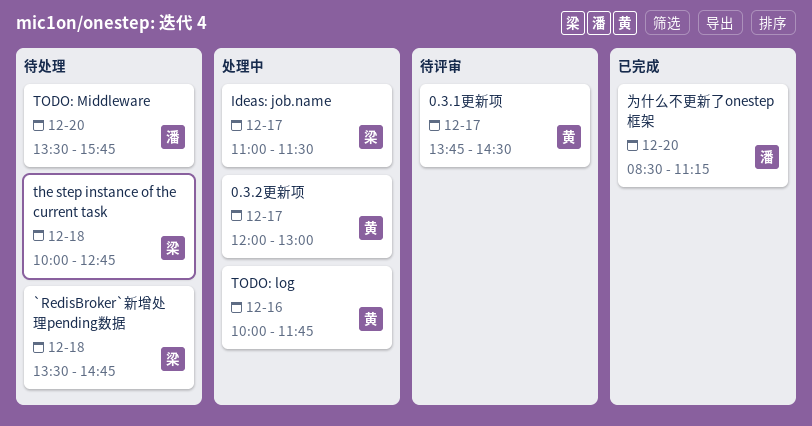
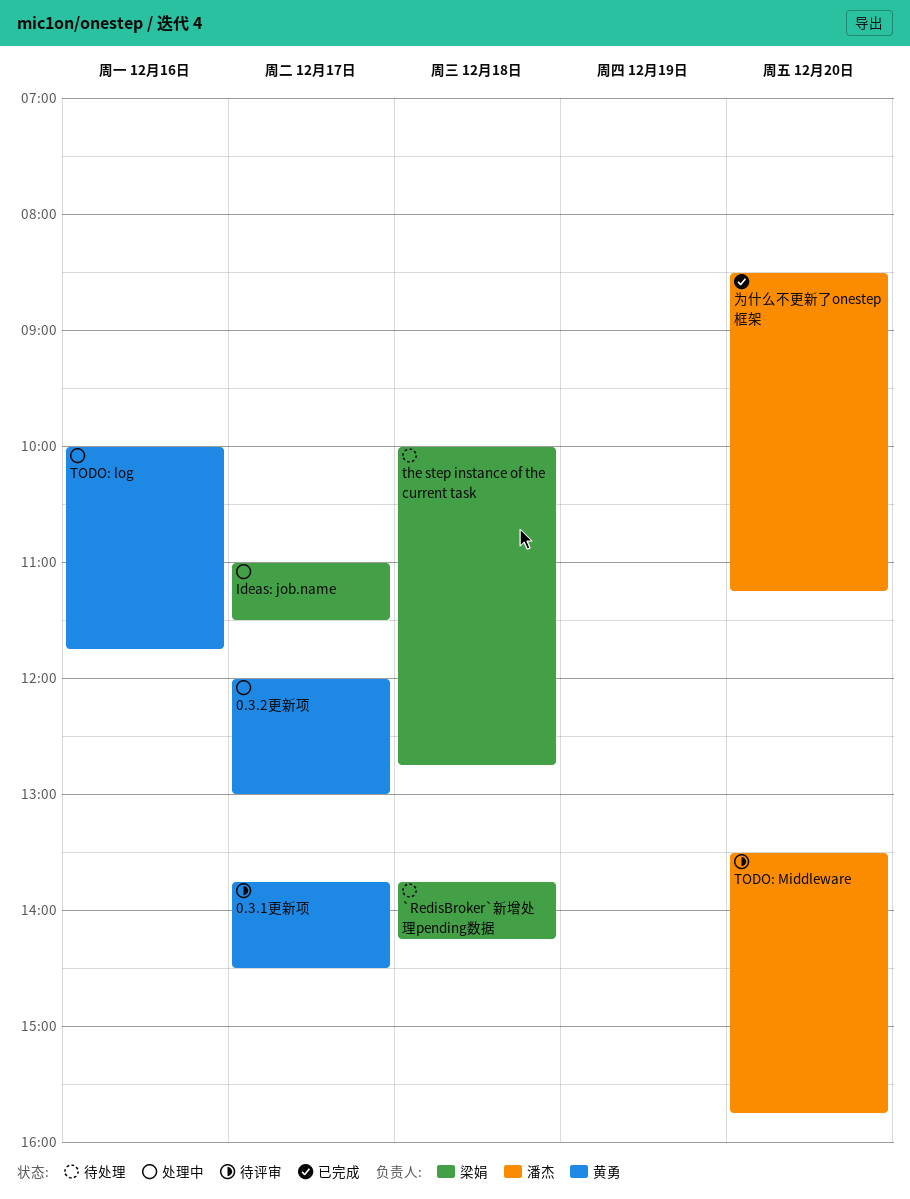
`RedisBroker`新增处理pending数据, begins: 13:30 -> 13:45
`RedisBroker`新增处理pending数据, ends: 14:45 -> 14:15
TODO: Middleware, status: 待处理 -> 待评审

